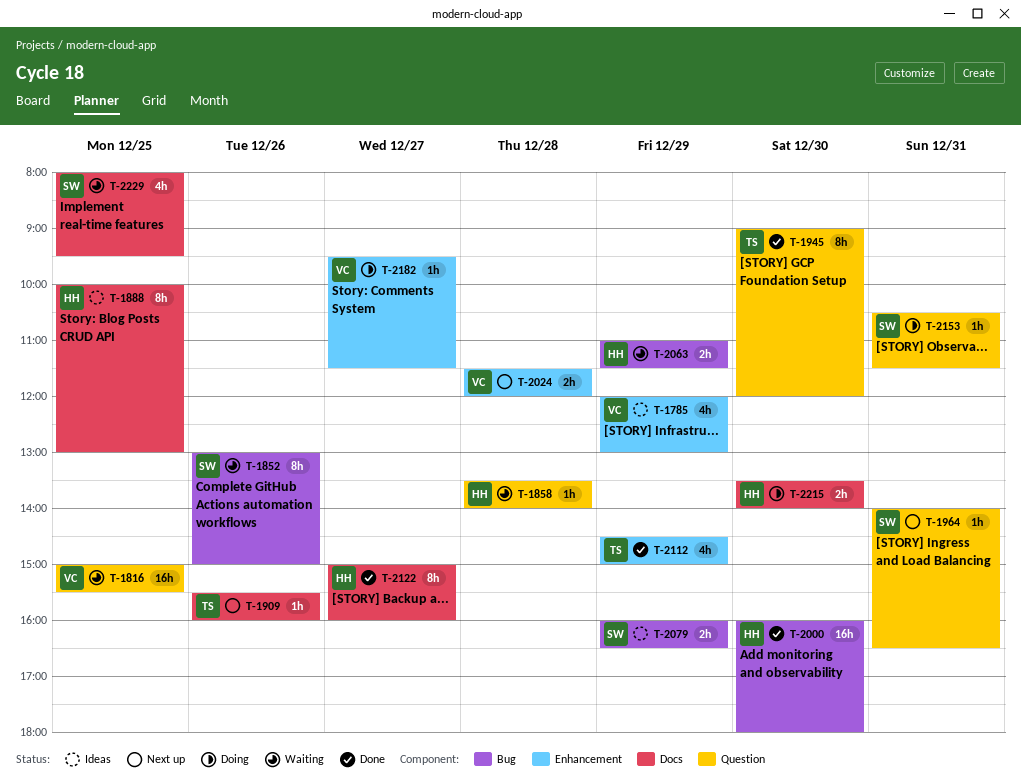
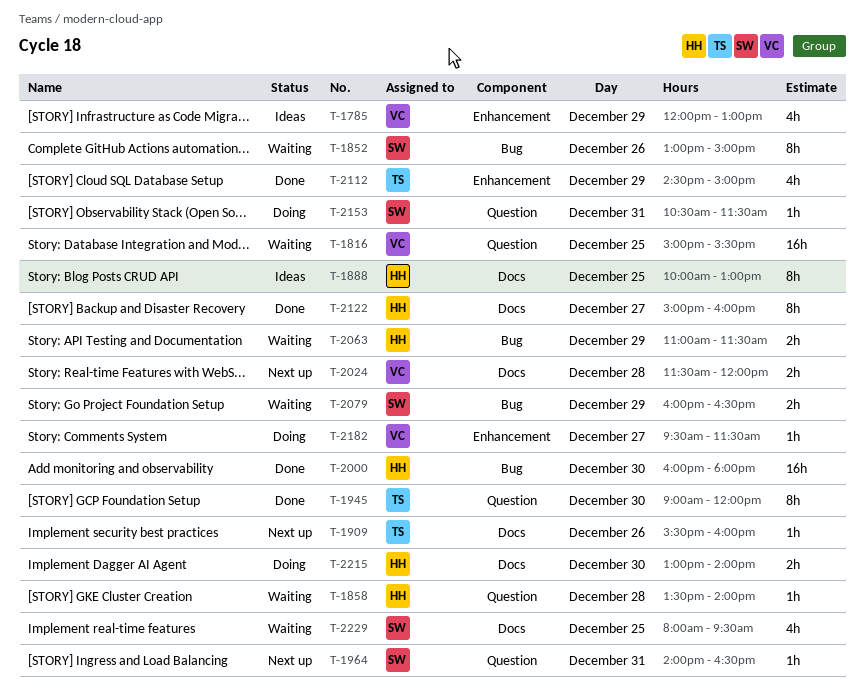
T-2024, label: Enhancement -> Docs
T-2079, status: Ideas -> Waiting
T-2215, begins: 13:30 -> 13:00

